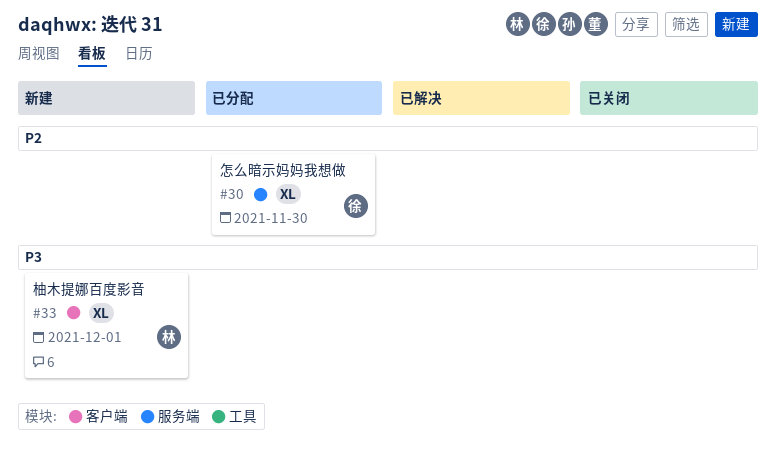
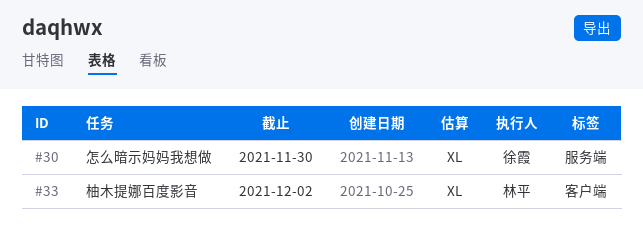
#33, due: Dec 1 -> Dec 2

